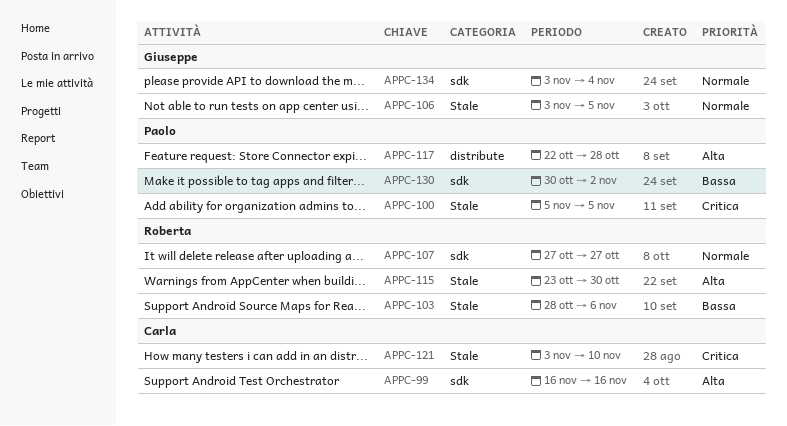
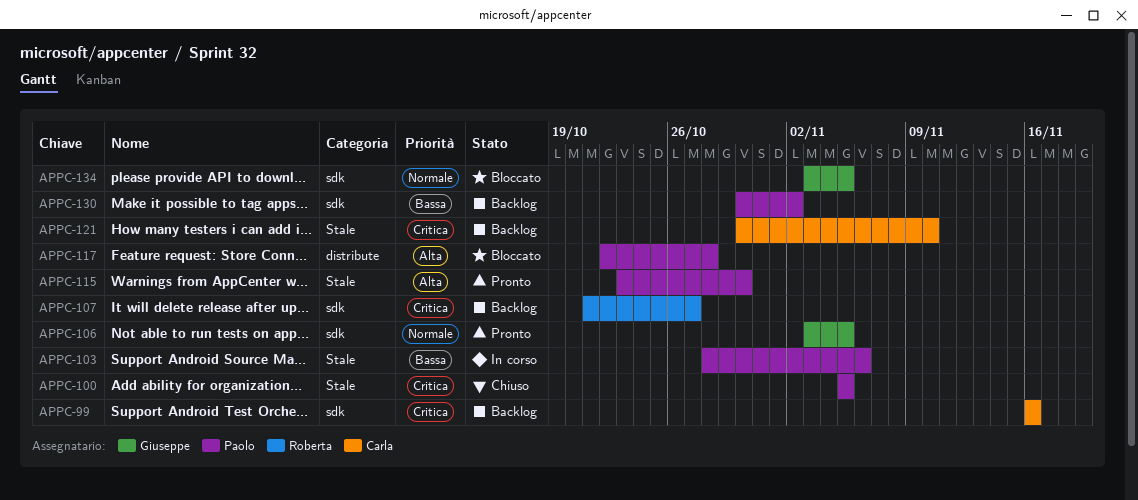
APPC-99, priority: Alta -> Critica
APPC-103, owner: Roberta -> Paolo
APPC-106, label: Stale -> sdk
APPC-107, priority: Normale -> Critica
APPC-107, start: Oct 27 -> Oct 21
APPC-115, owner: Roberta -> Paolo
APPC-121, start: Nov 3 -> Oct 30
APPC-134, due: Nov 4 -> Nov 5

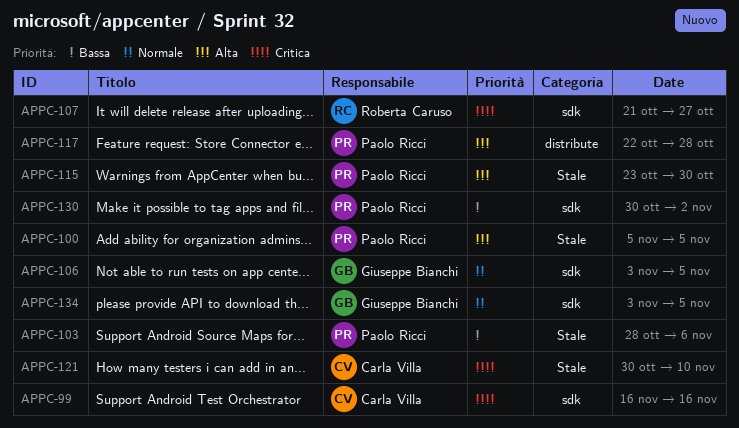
APPC-100, priority: Critica -> Alta

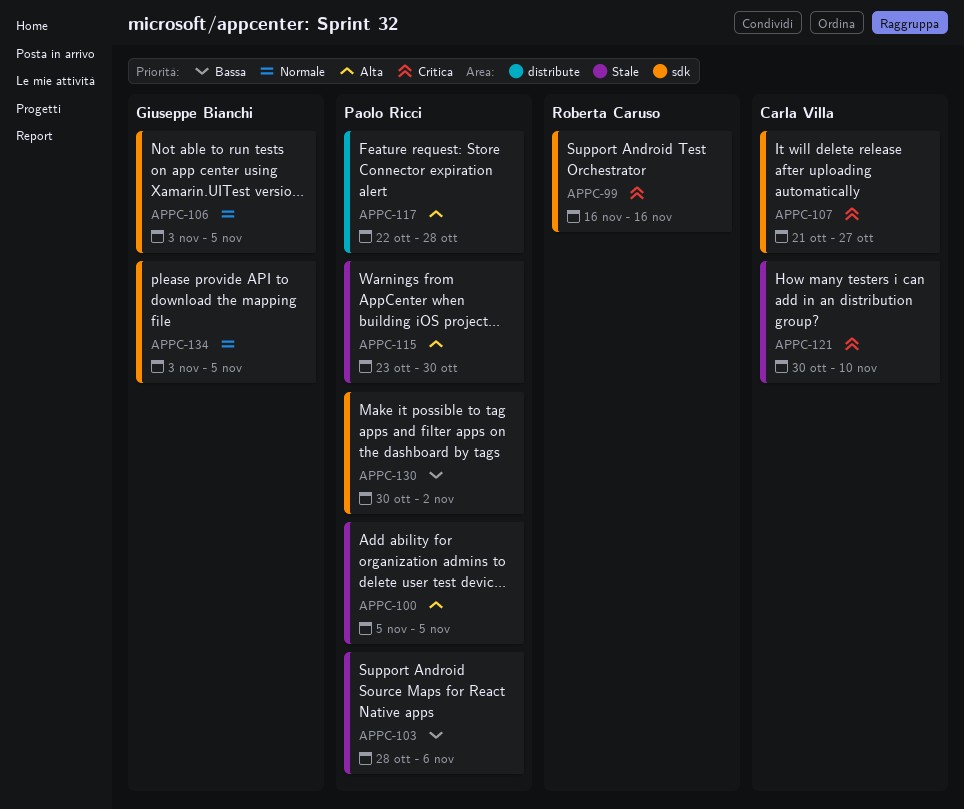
APPC-99, owner: Carla Villa -> Roberta Caruso
APPC-107, owner: Roberta Caruso -> Carla Villa

